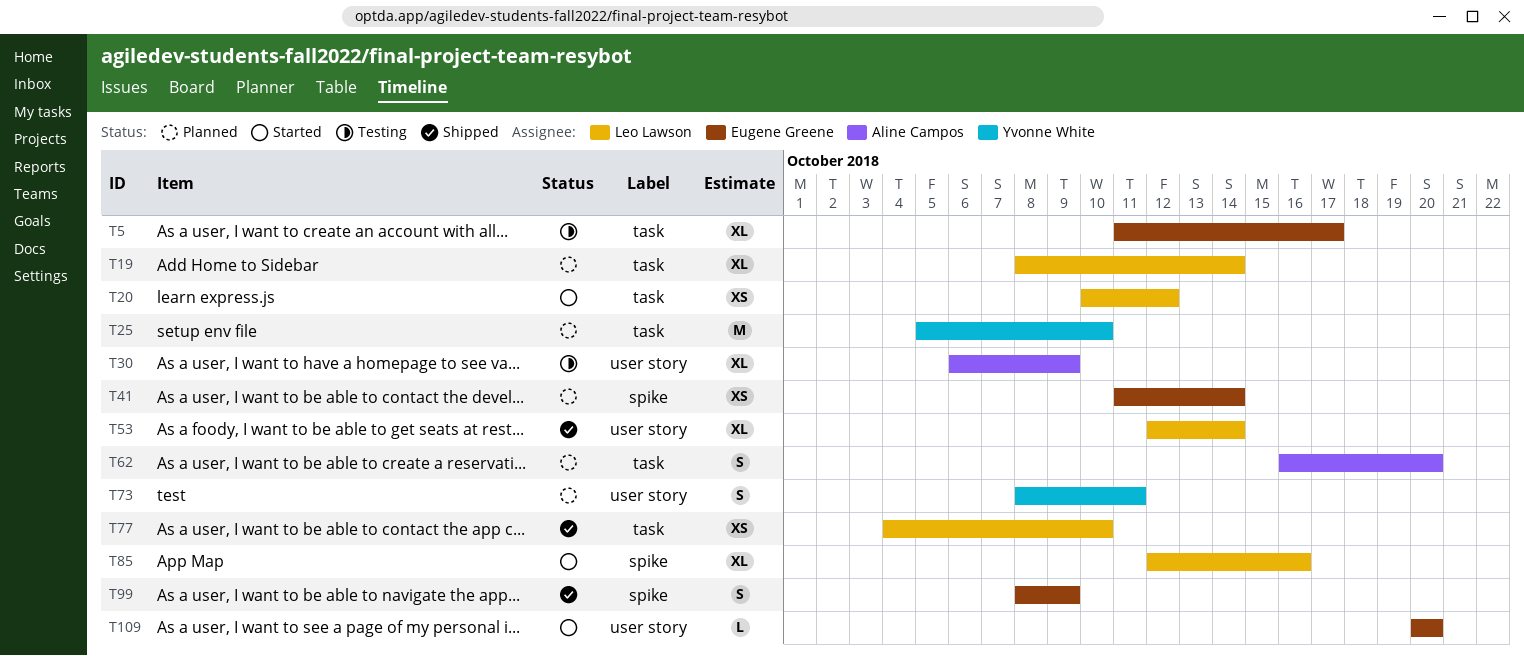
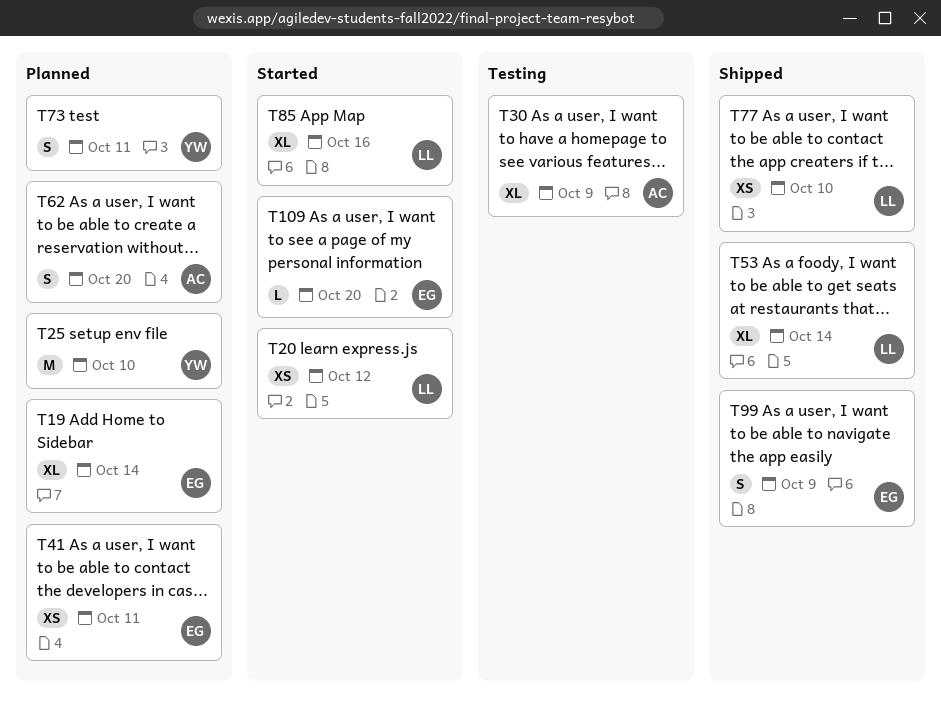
T5: present -> none
T19, owner: Leo Lawson -> Eugene Greene
T41, due: Oct 14 -> Oct 11

